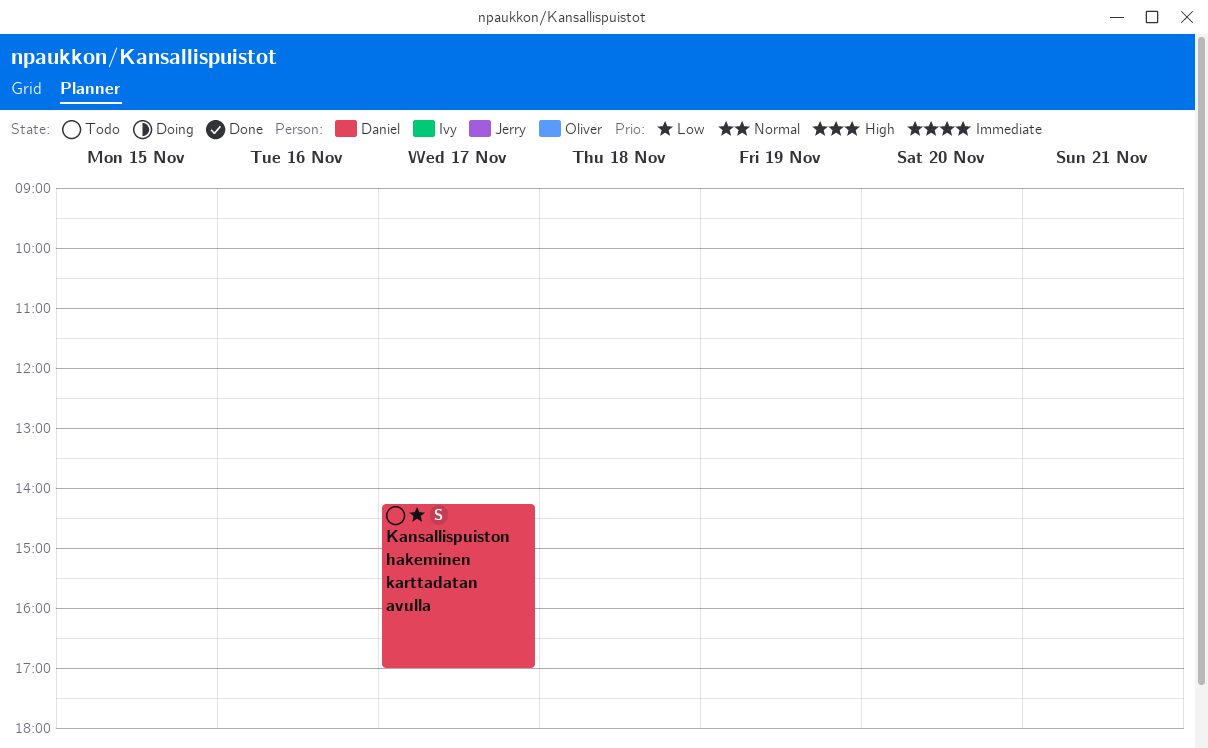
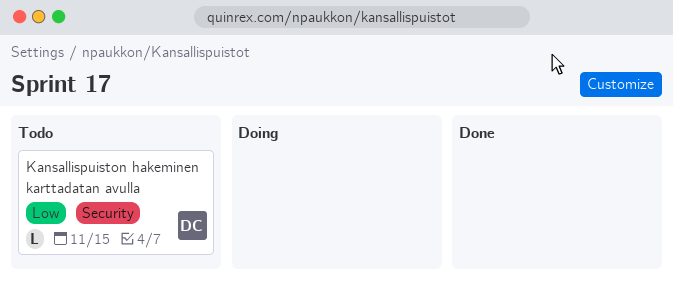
Kansallispuiston hakeminen karttadatan avulla, estimate: S -> L
Kansallispuiston hakeminen karttadatan avulla, day: Nov 17 -> Nov 15

